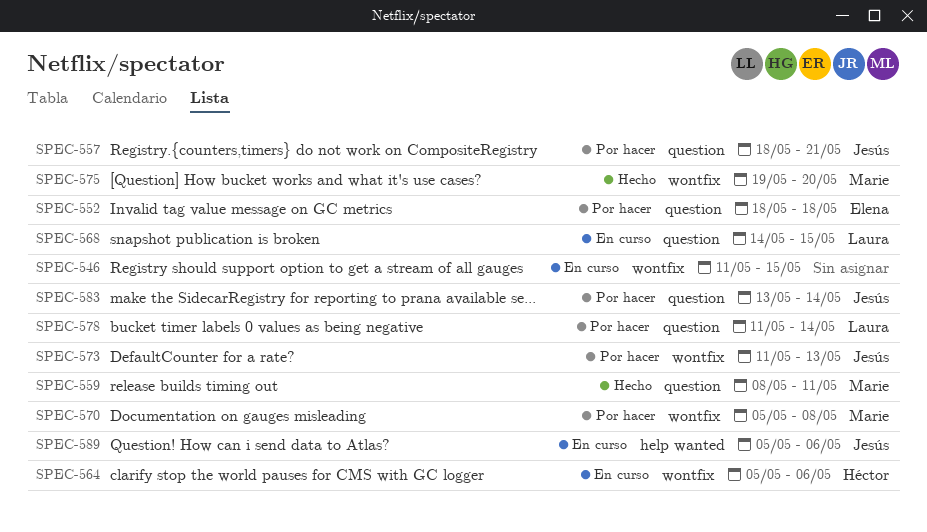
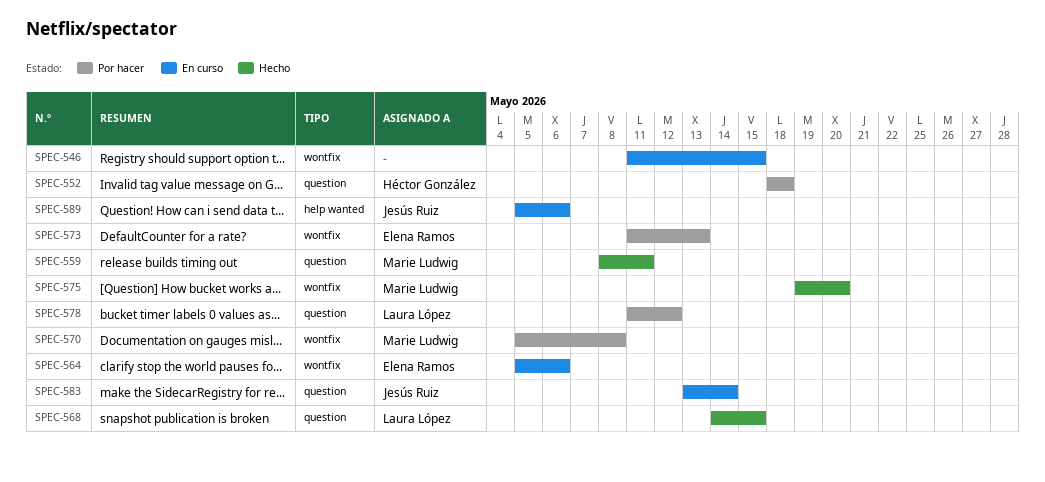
SPEC-552, owner: Elena Ramos -> Héctor González
SPEC-557: present -> none
SPEC-564, owner: Héctor González -> Elena Ramos
SPEC-568, status: En curso -> Hecho
SPEC-573, owner: Jesús Ruiz -> Elena Ramos
SPEC-578, due: May 14 -> May 12
SPEC-583, status: Por hacer -> En curso

